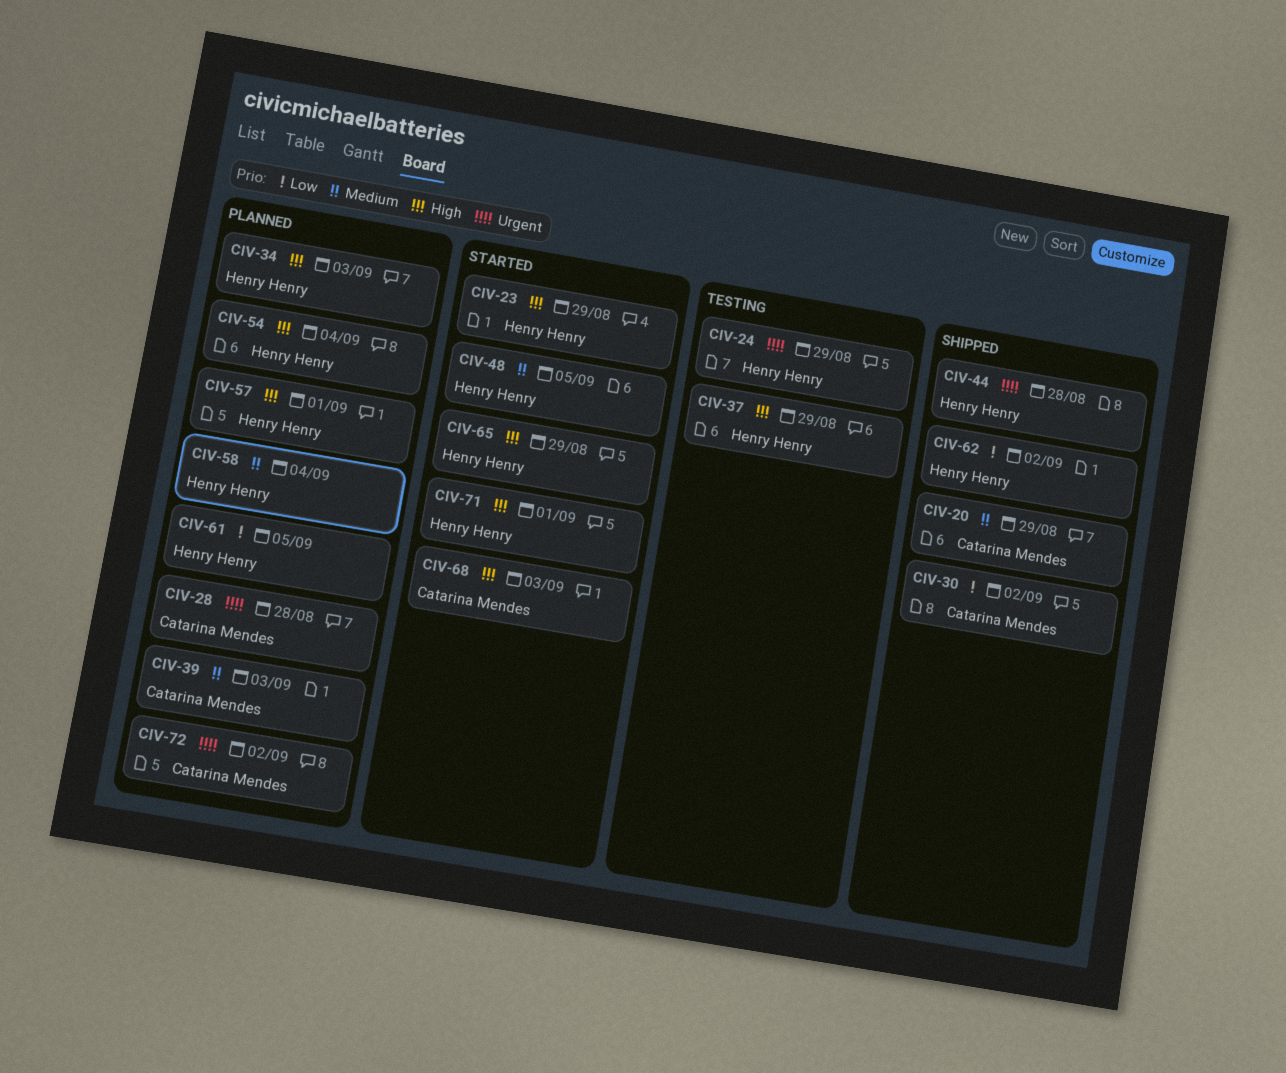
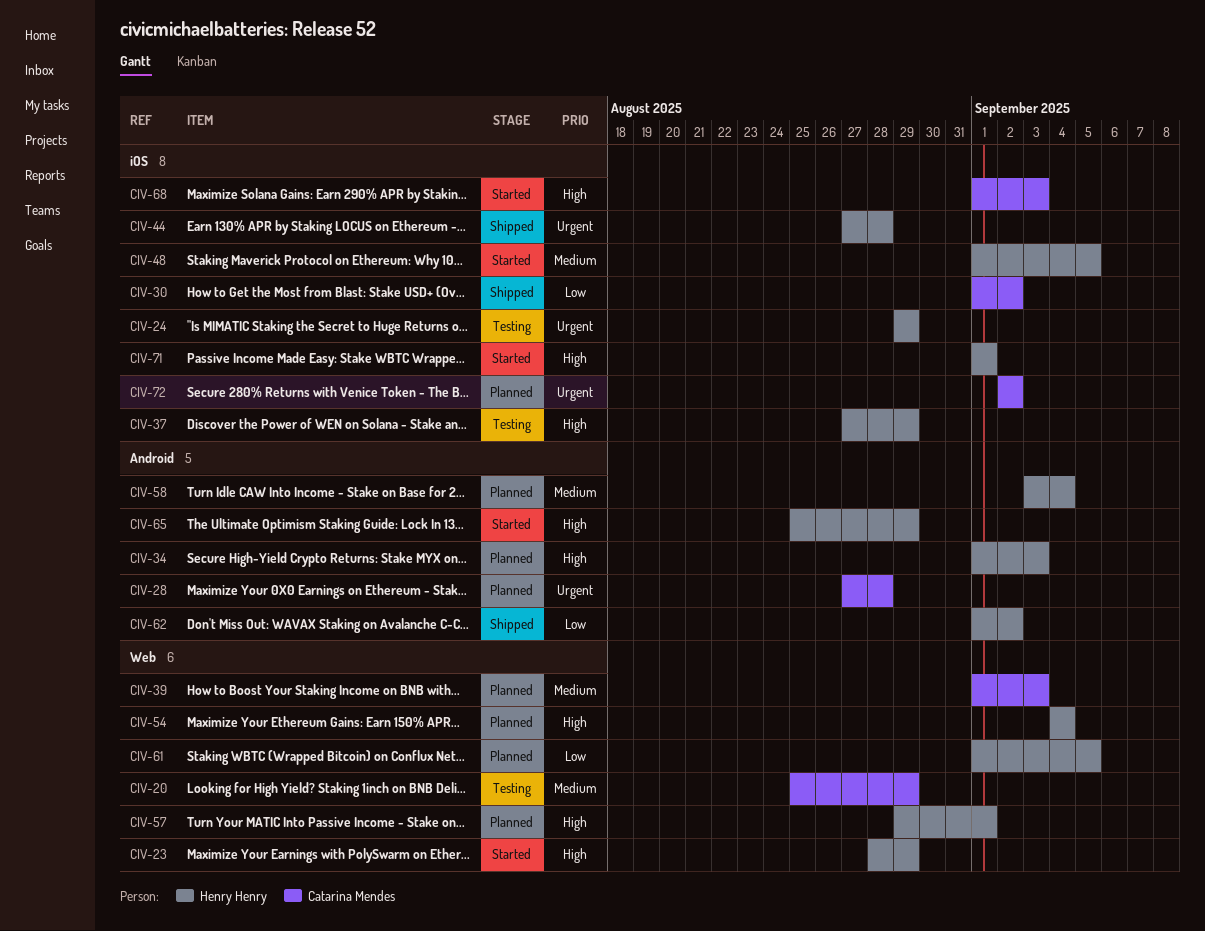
CIV-20, status: Shipped -> Testing

